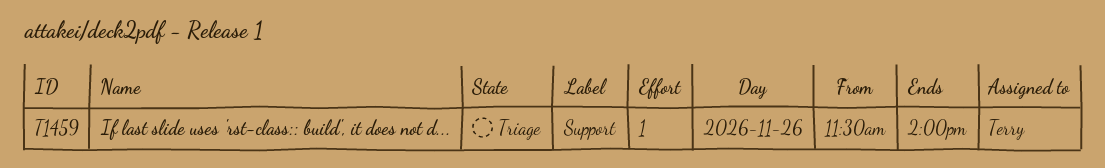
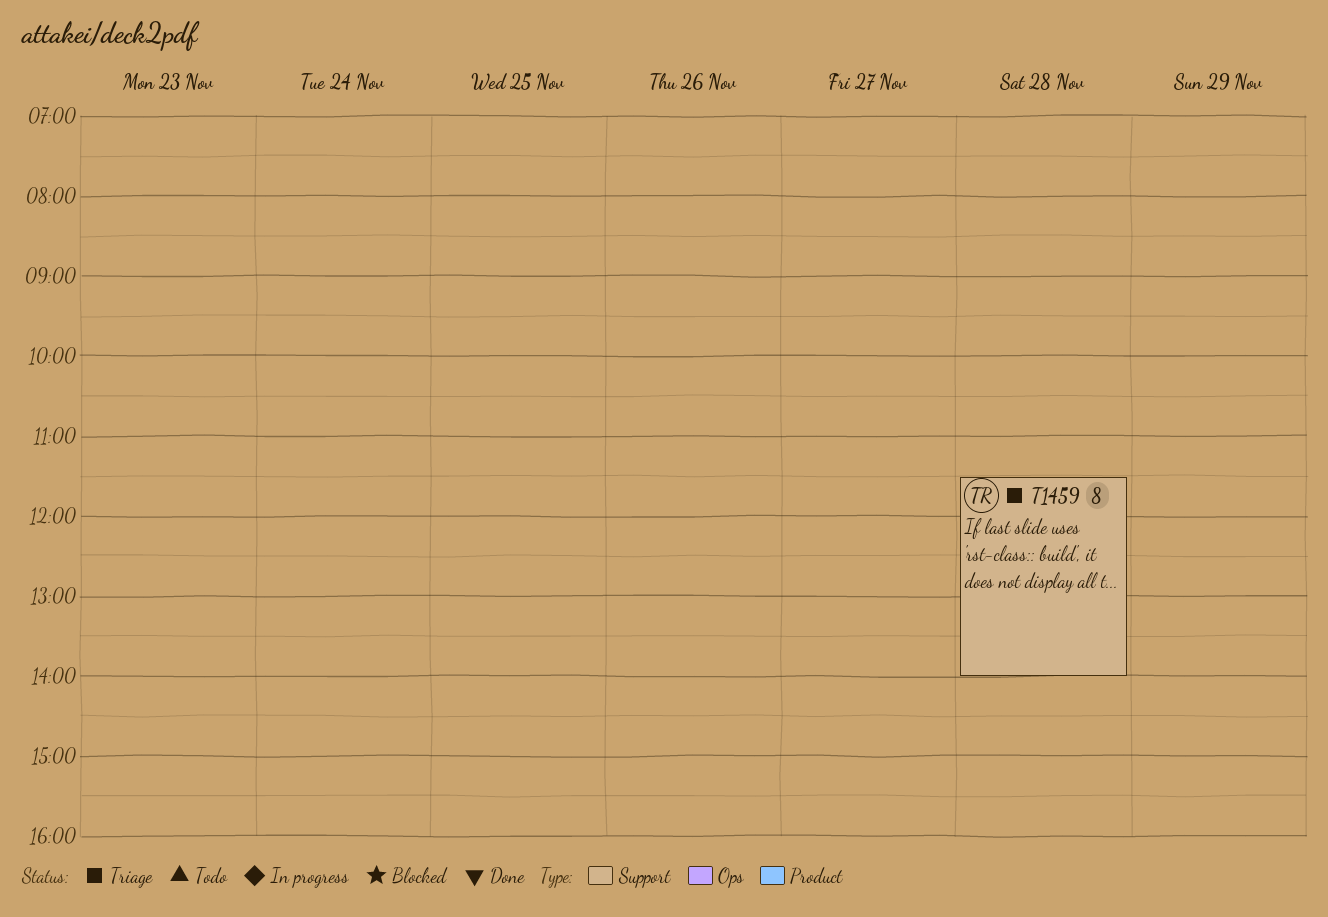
T1459, estimate: 1 -> 8
T1459, day: Nov 26 -> Nov 28

